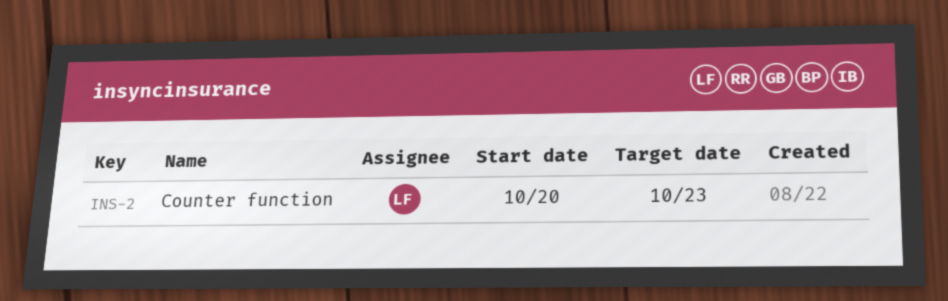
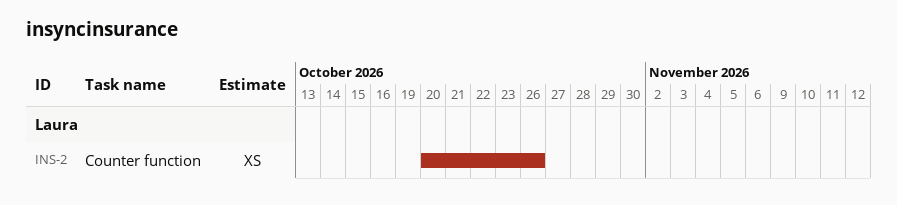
INS-2, due: Oct 23 -> Oct 26

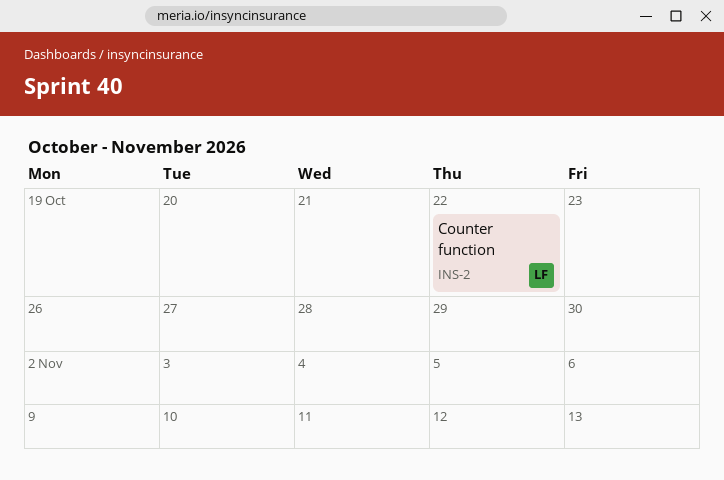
INS-2, due: Oct 26 -> Oct 22

